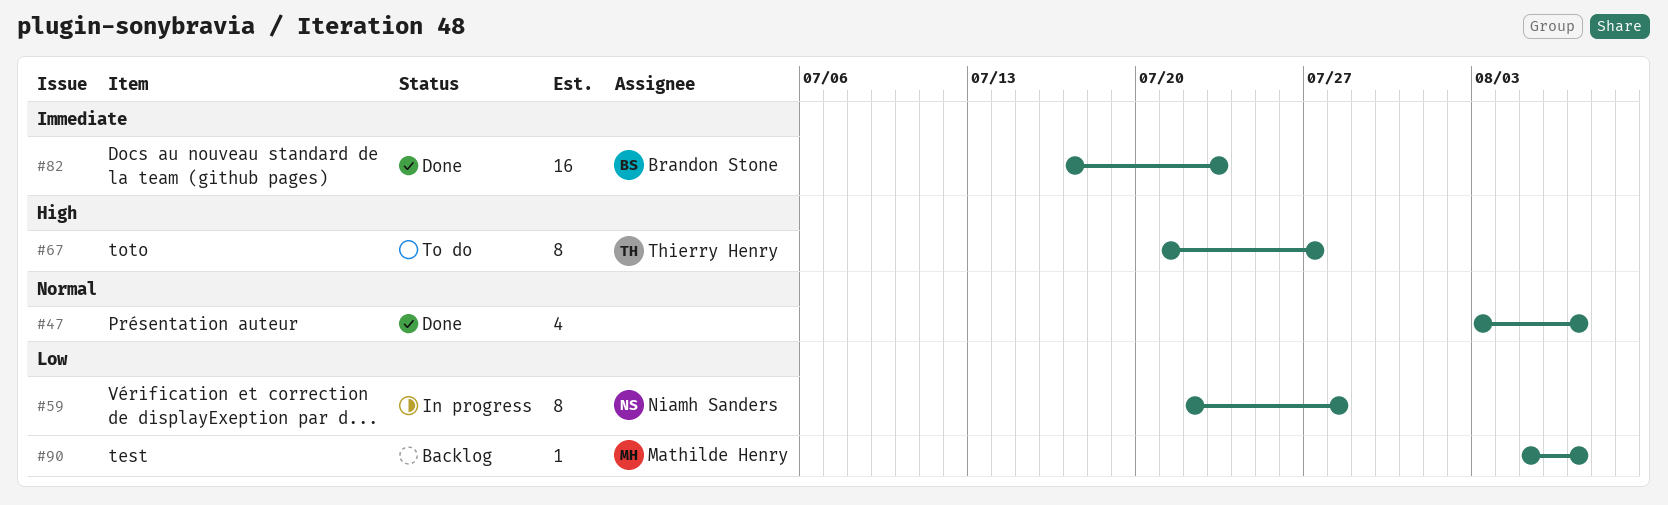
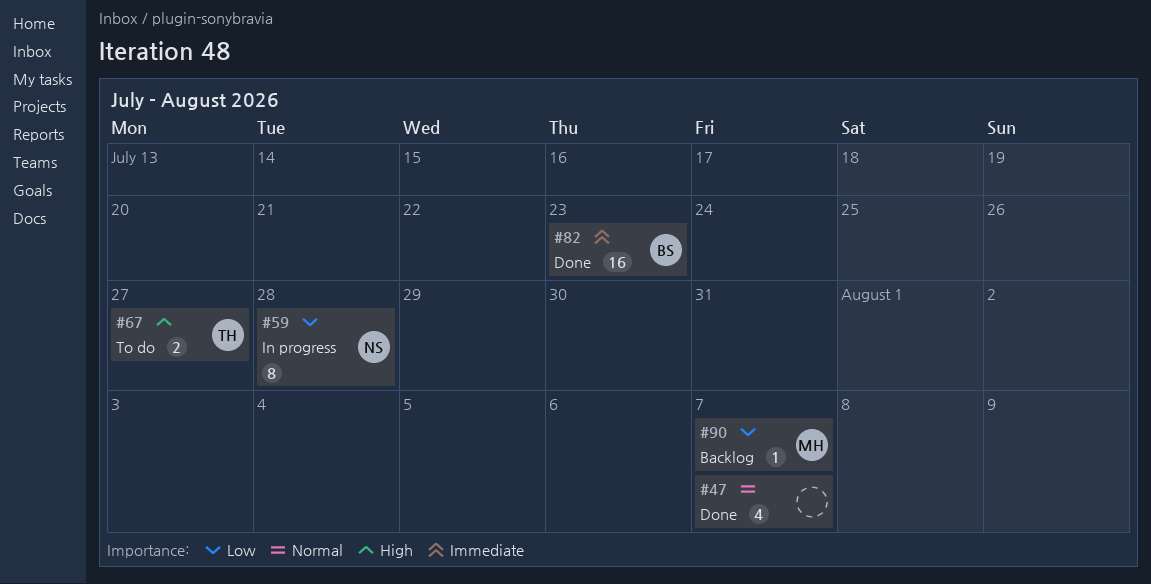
#67, estimate: 8 -> 2

